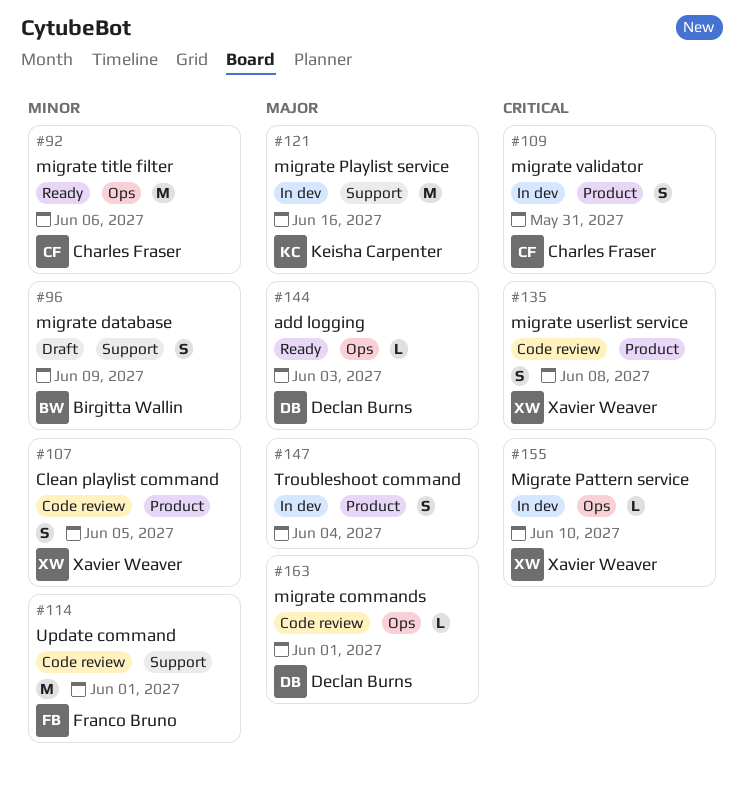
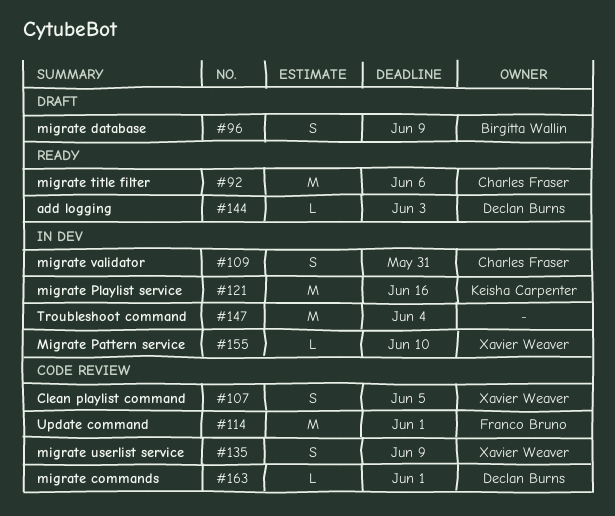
#135, due: Jun 8 -> Jun 9
#147, estimate: S -> M

